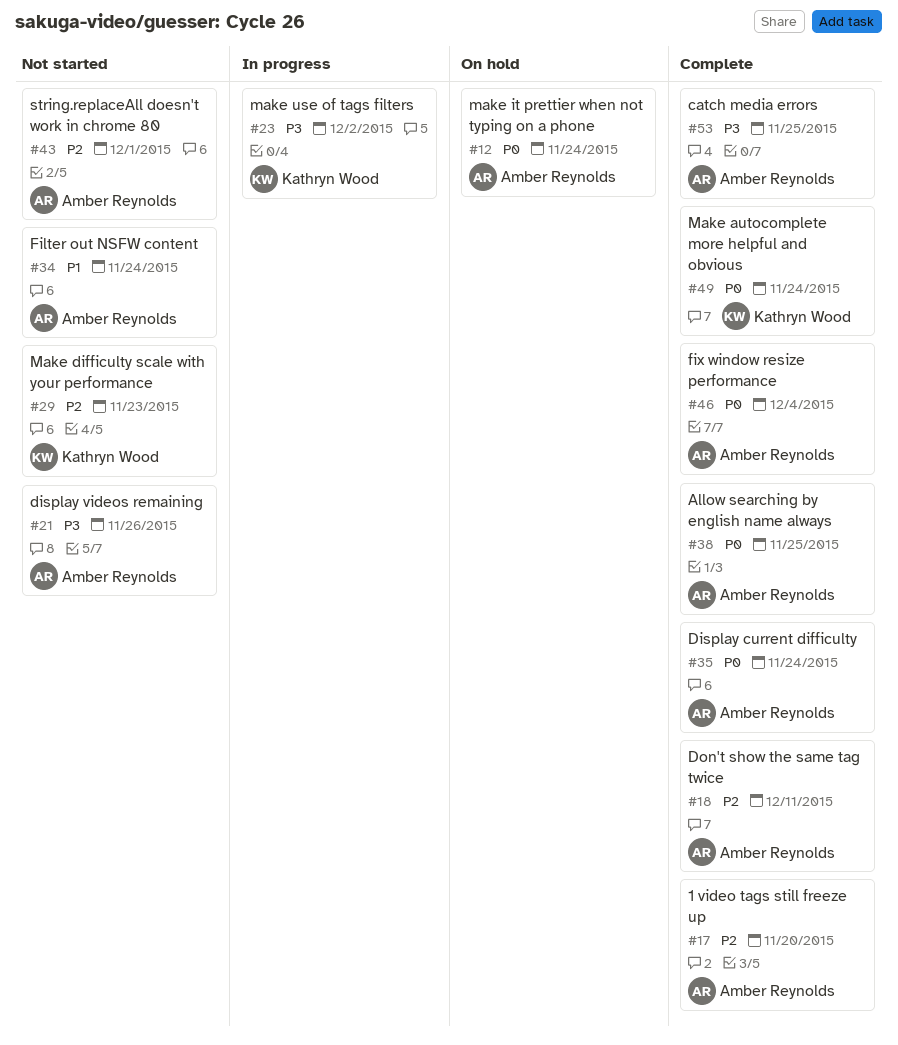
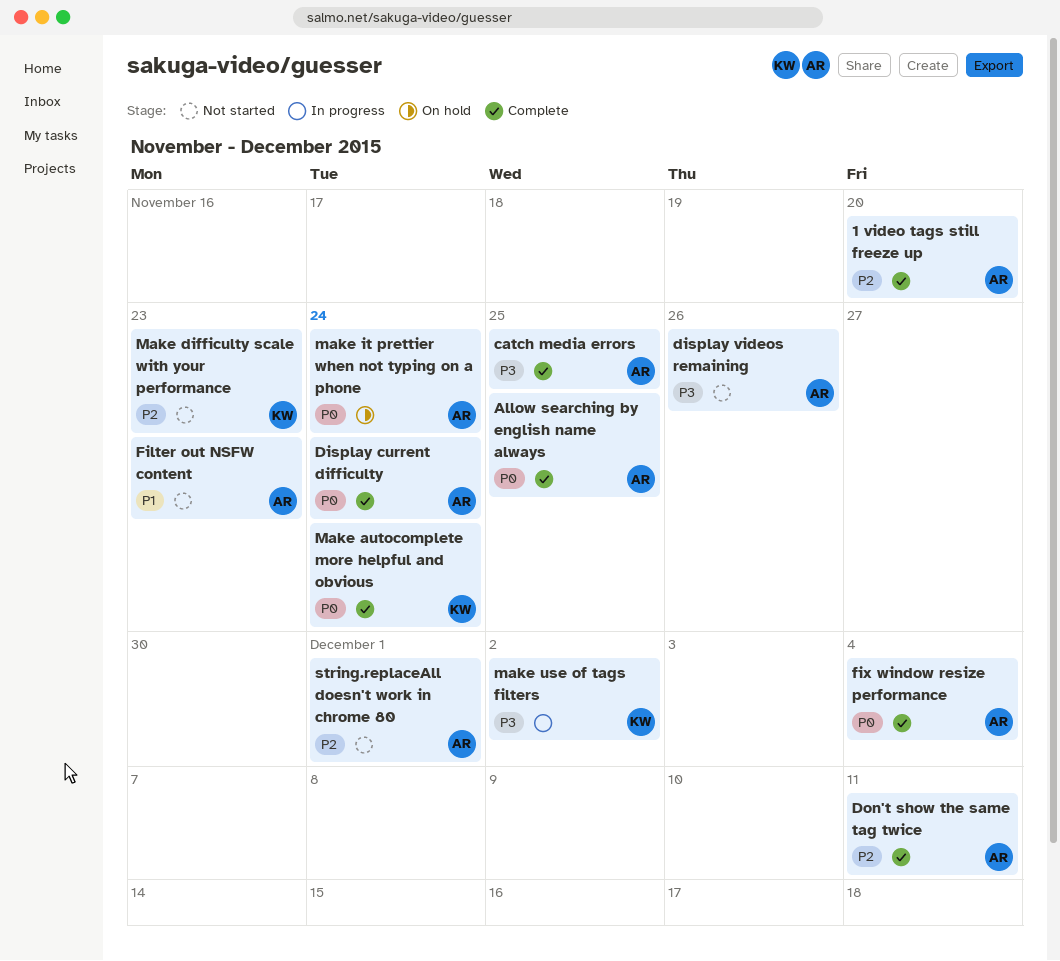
Filter out NSFW content, due: Nov 24 -> Nov 23

